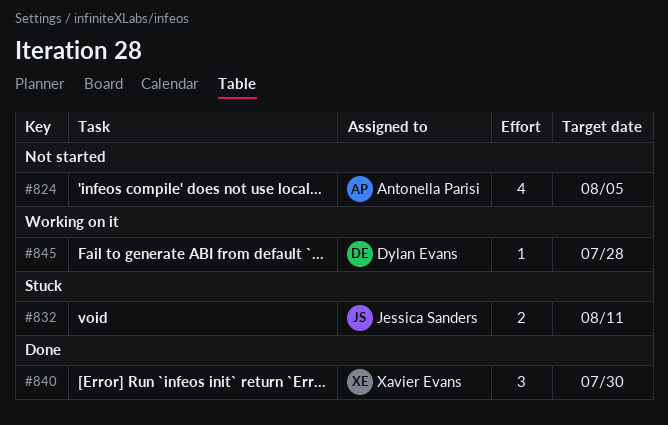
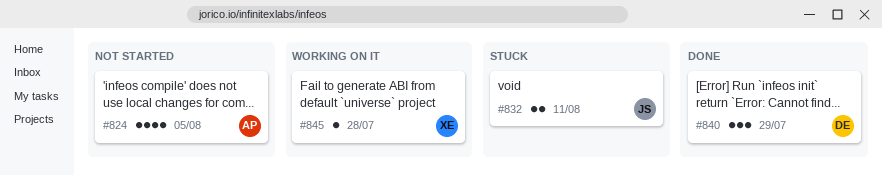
#840, owner: Xavier Evans -> Dylan Evans
#840, due: Jul 30 -> Jul 29
#845, owner: Dylan Evans -> Xavier Evans

